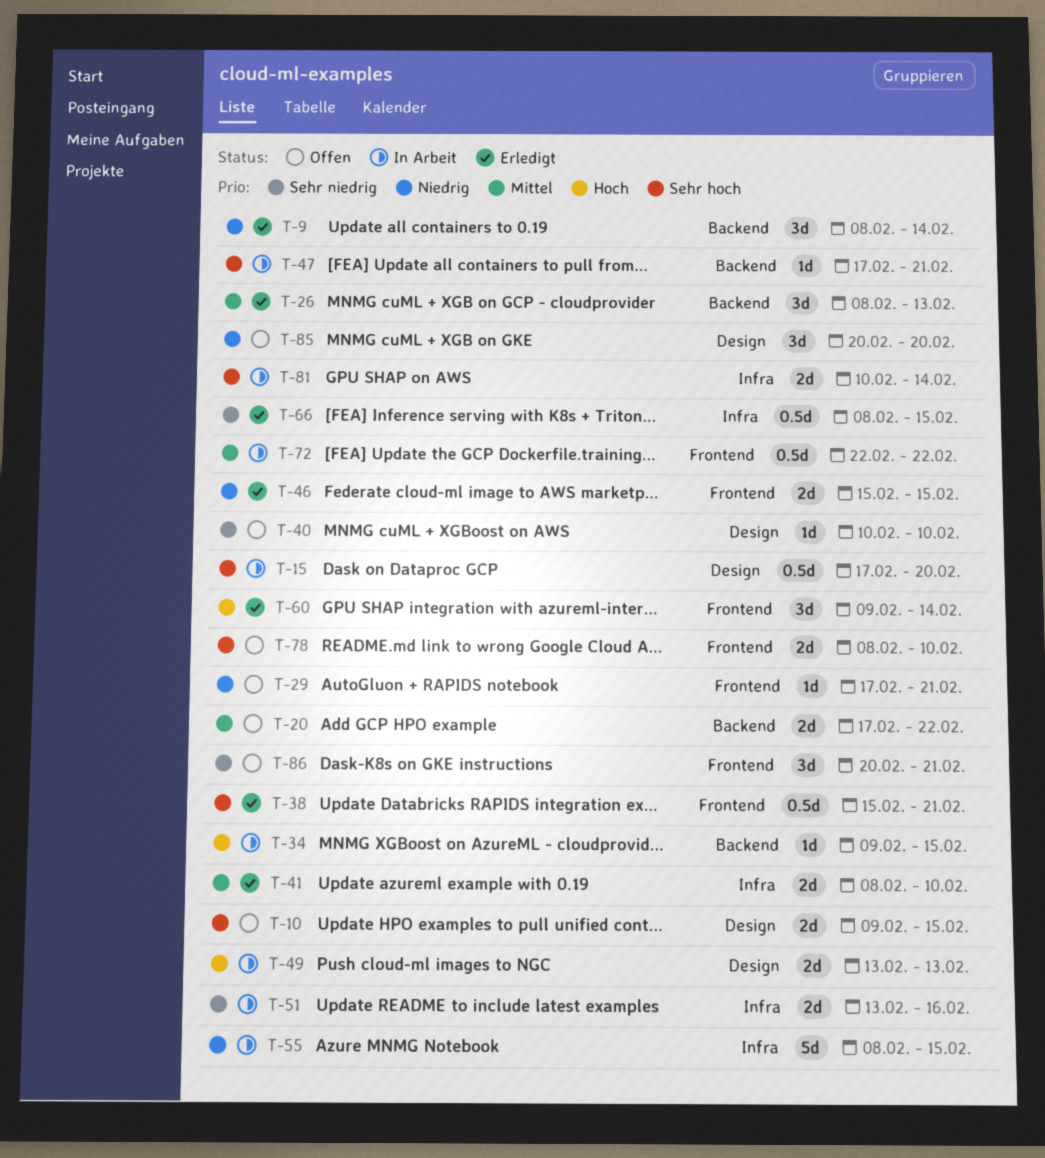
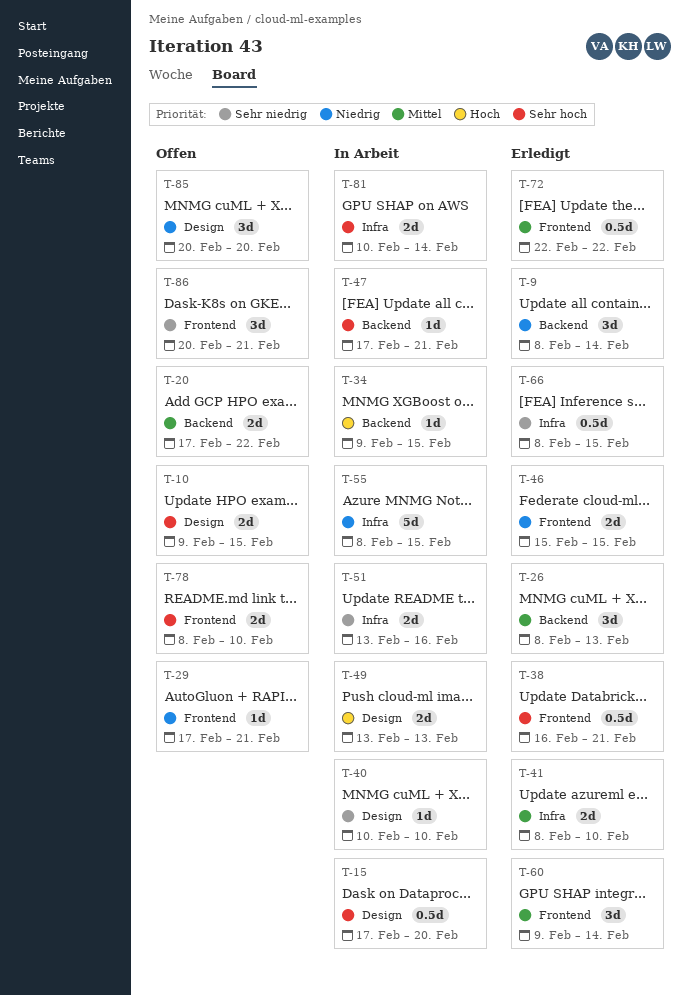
T-38, start: Feb 15 -> Feb 16
T-40, status: Offen -> In Arbeit
T-60, priority: Hoch -> Mittel
T-72, status: In Arbeit -> Erledigt

